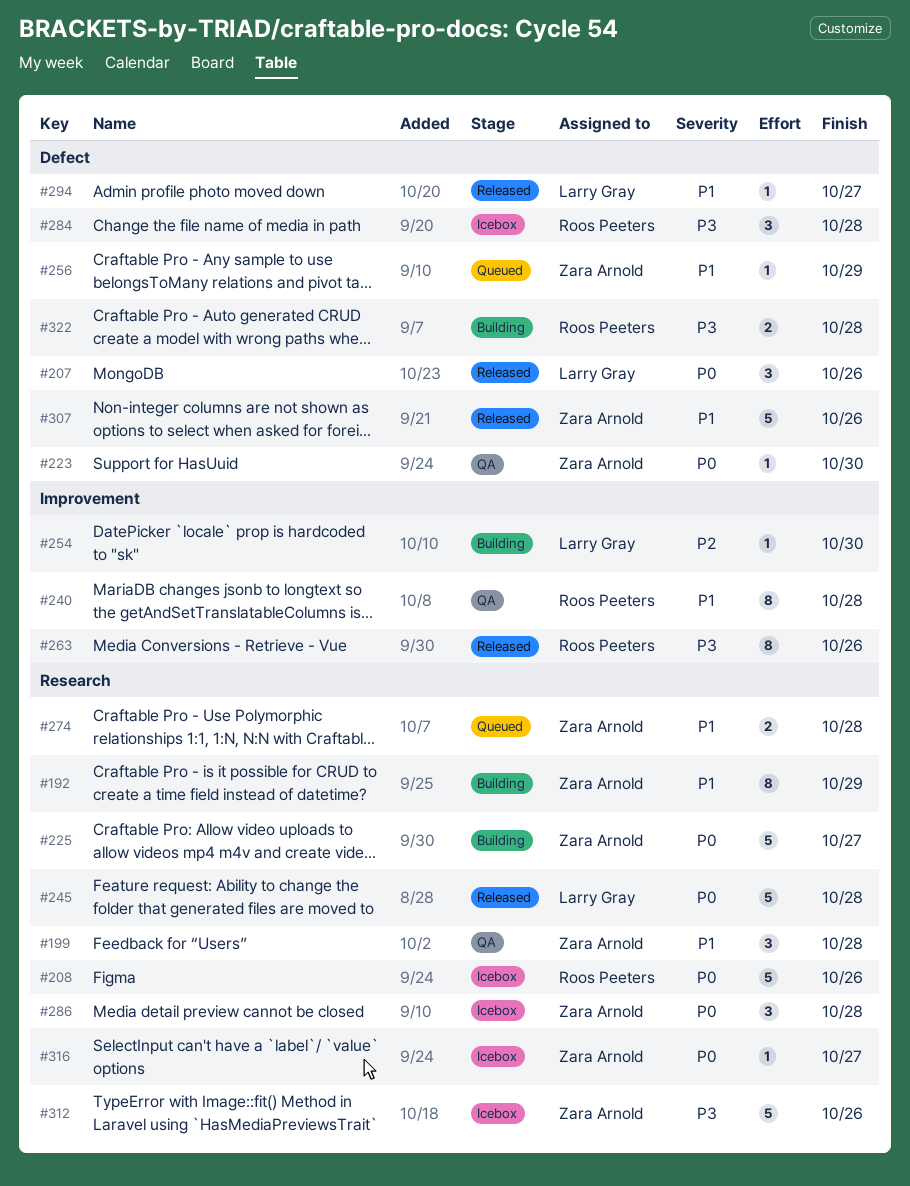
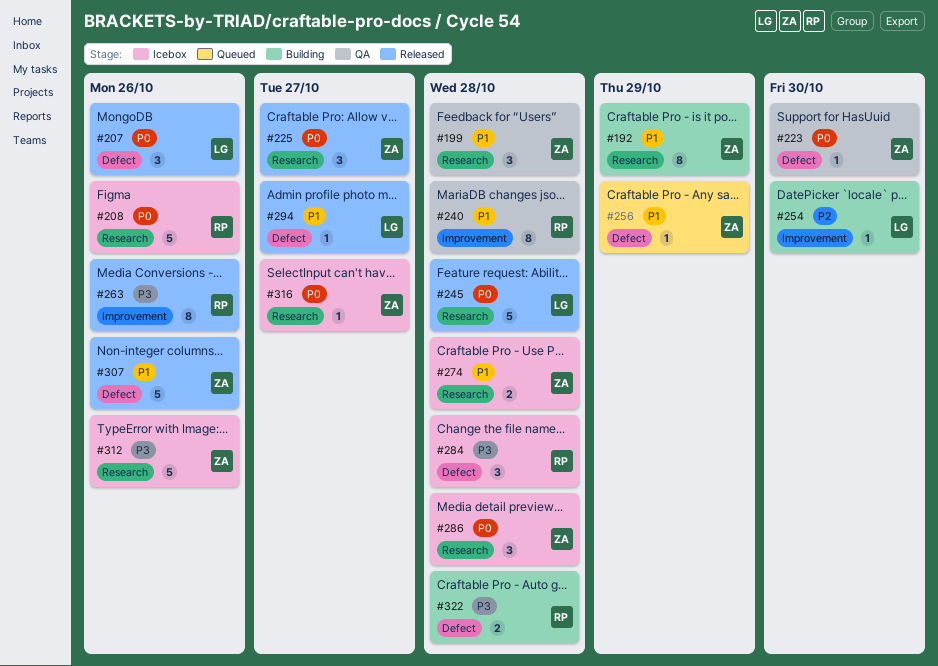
#225, status: Building -> Released
#225, estimate: 5 -> 3
#274, status: Queued -> Icebox

